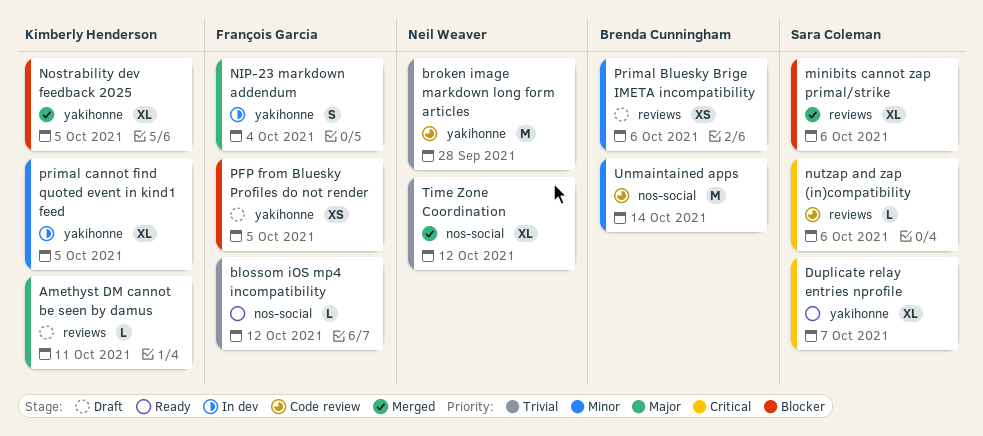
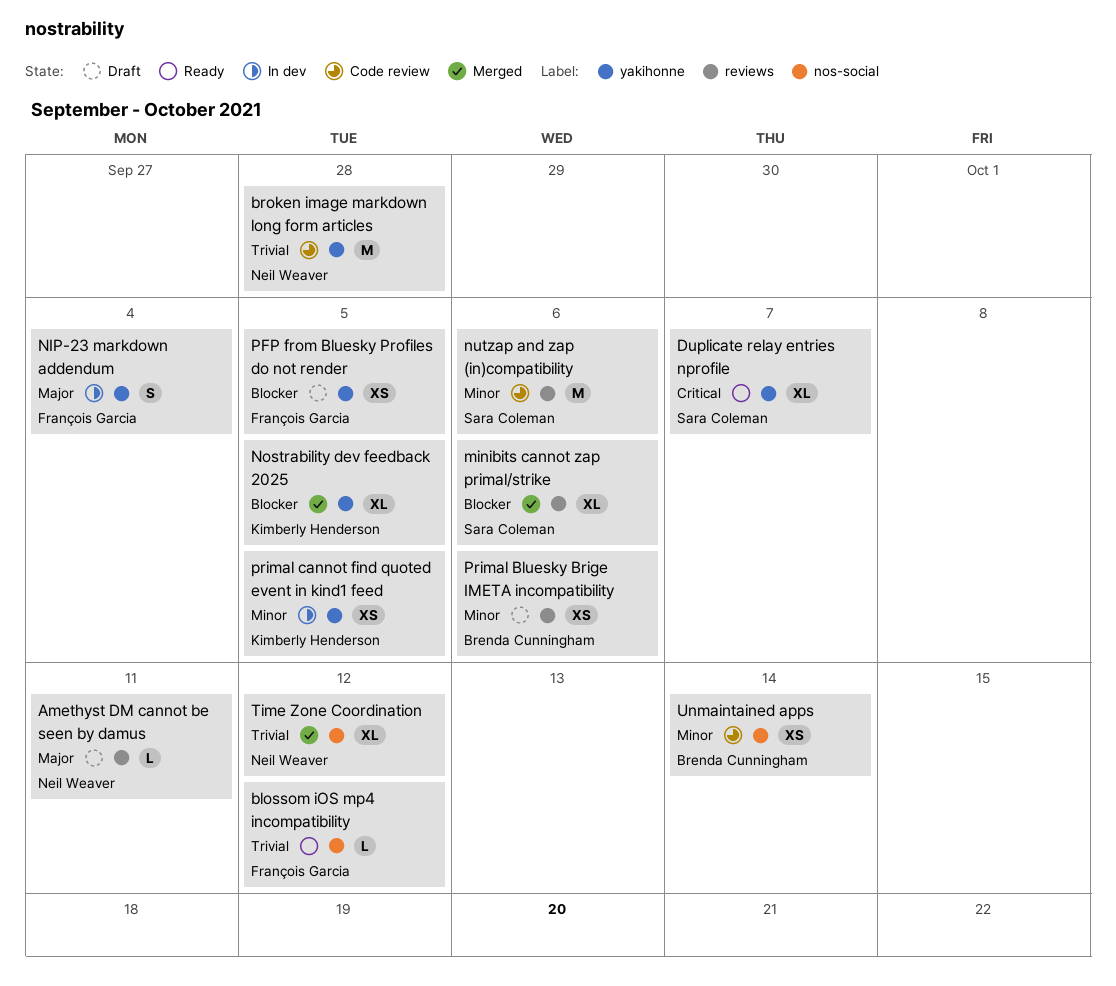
Amethyst DM cannot be seen by damus, owner: Kimberly Henderson -> Neil Weaver
nutzap and zap (in)compatibility, priority: Critical -> Minor
nutzap and zap (in)compatibility, estimate: L -> M
primal cannot find quoted event in kind1 feed, estimate: XL -> XS
Unmaintained apps, estimate: M -> XS

